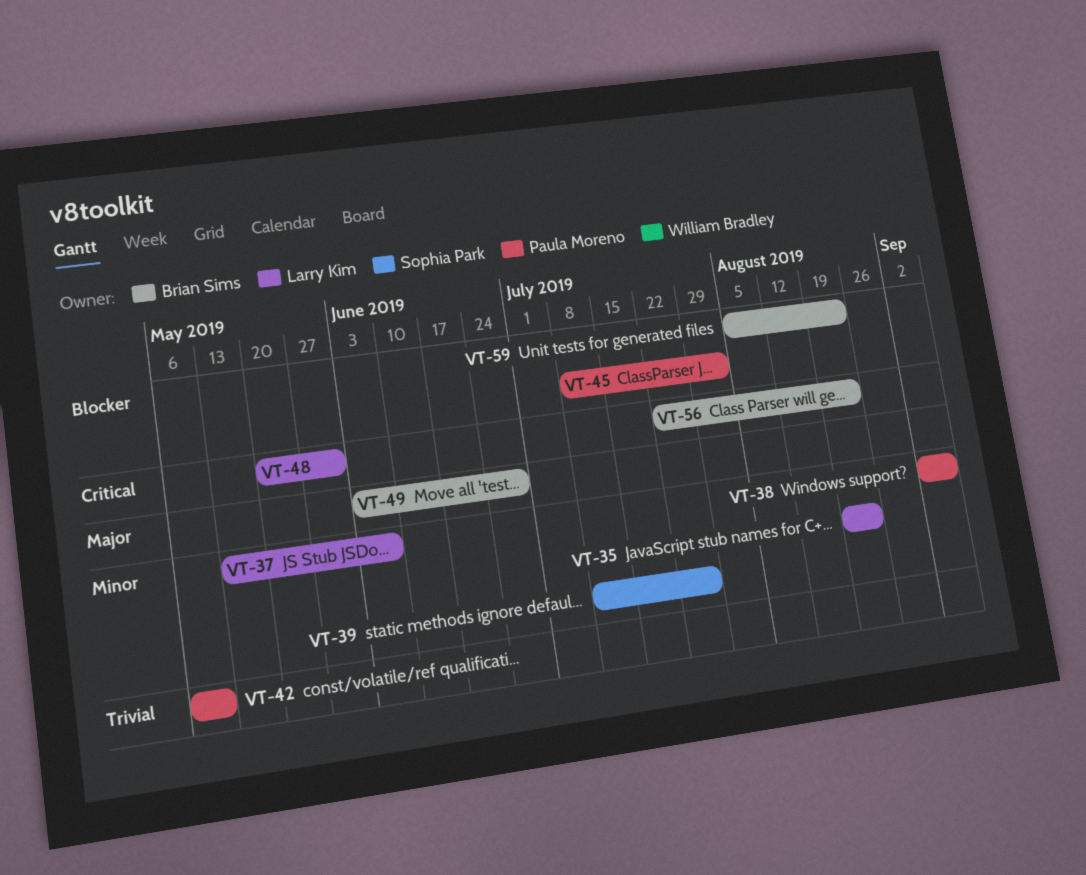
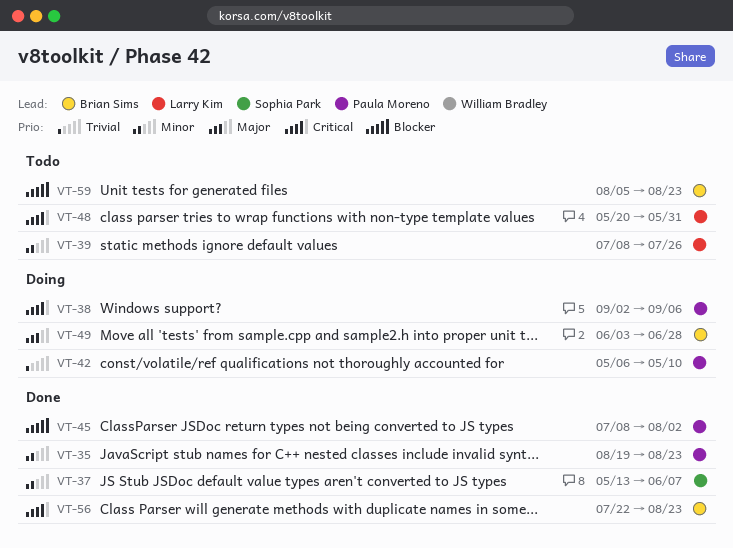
VT-35, owner: Larry Kim -> Paula Moreno
VT-37, owner: Larry Kim -> Sophia Park
VT-38, priority: Minor -> Critical
VT-39, owner: Sophia Park -> Larry Kim

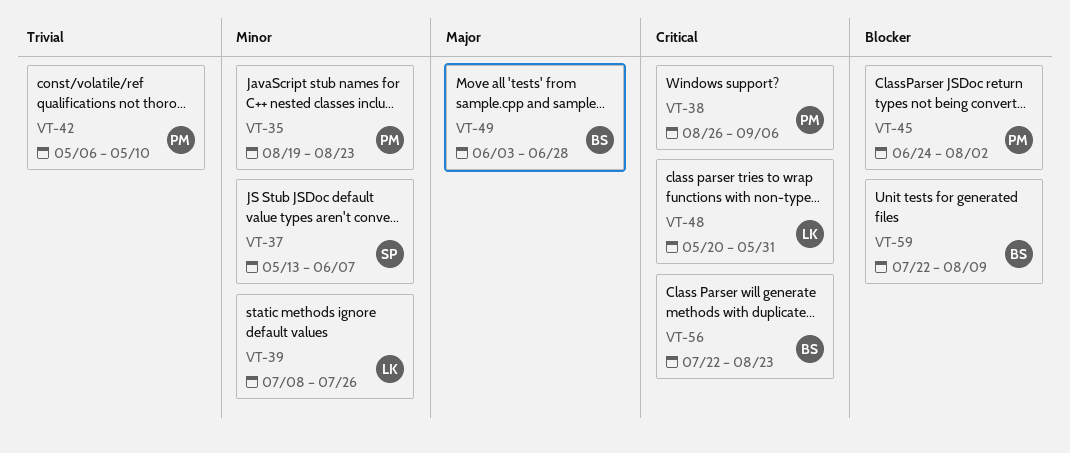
VT-38, start: Sep 2 -> Aug 26
VT-45, start: Jul 8 -> Jun 24
VT-59, start: Aug 5 -> Jul 22
VT-59, due: Aug 23 -> Aug 9

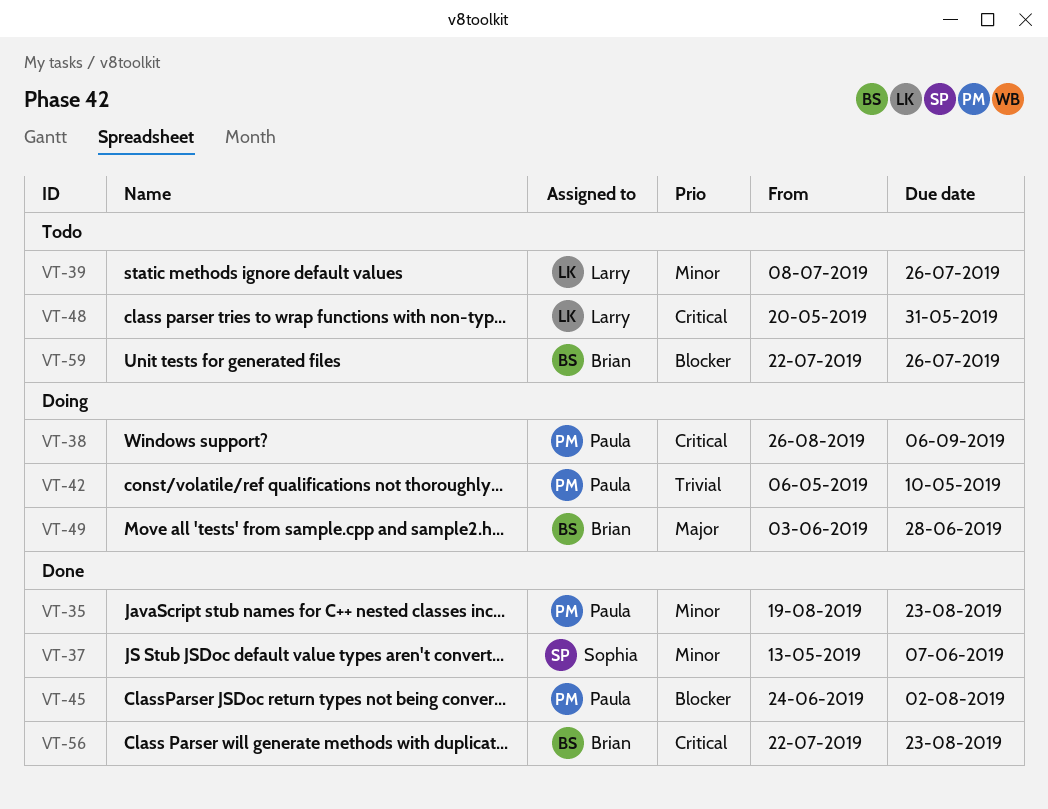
VT-59, due: Aug 9 -> Jul 26

